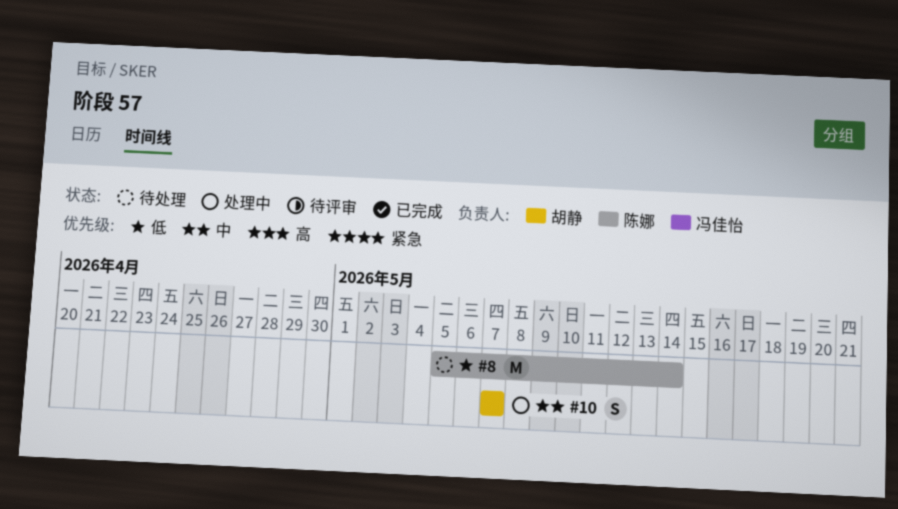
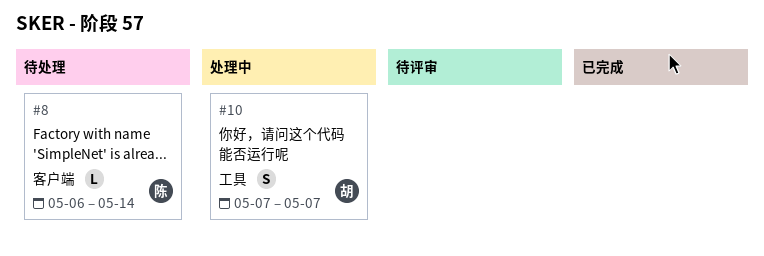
#8, estimate: M -> L
#8, start: May 5 -> May 6

